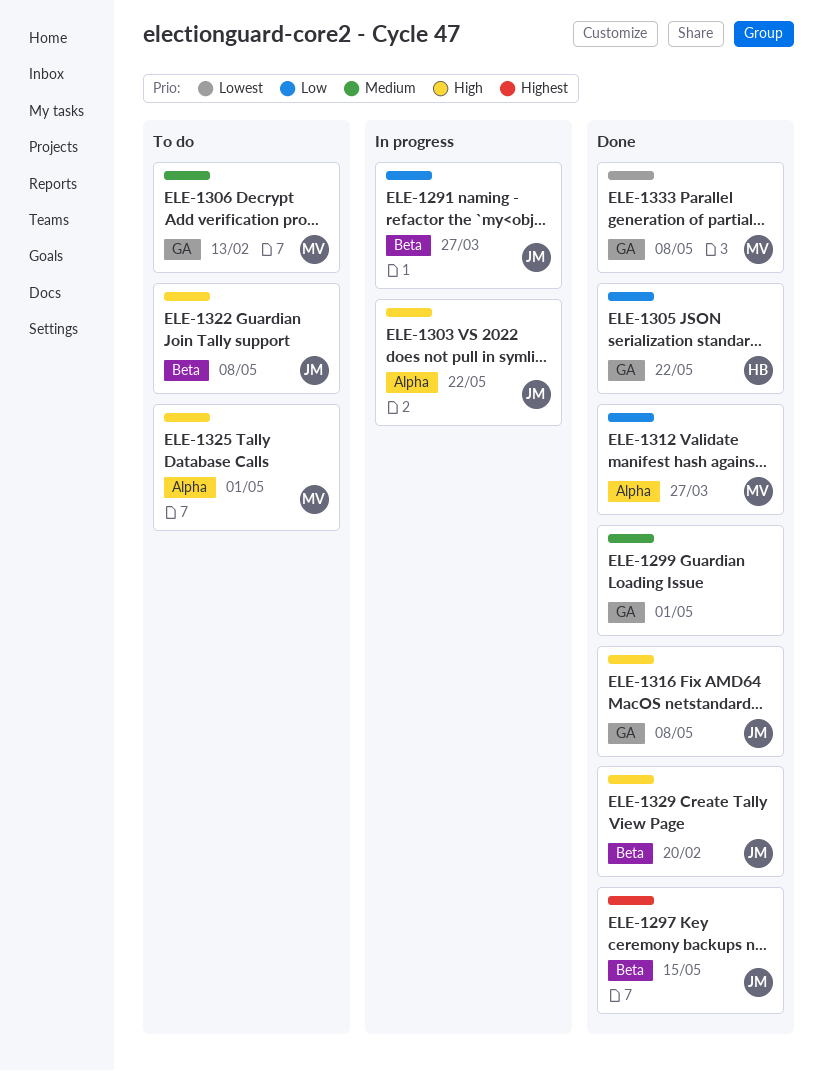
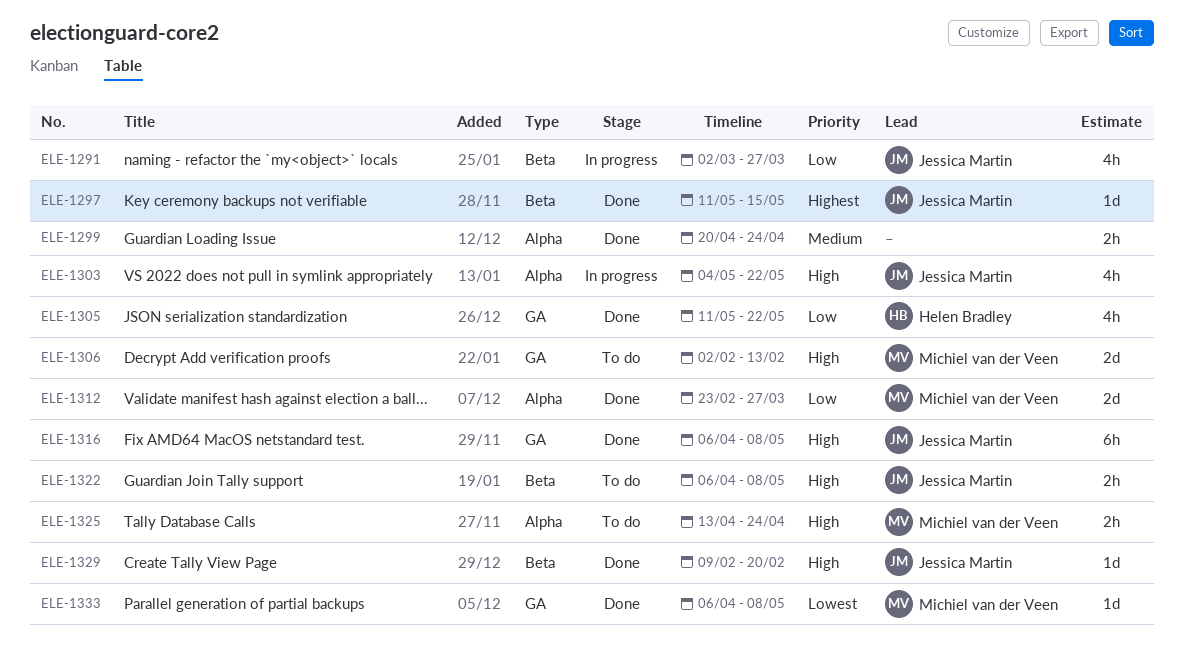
ELE-1299, label: GA -> Alpha
ELE-1299, due: May 1 -> Apr 24
ELE-1306, priority: Medium -> High
ELE-1325, due: May 1 -> Apr 24

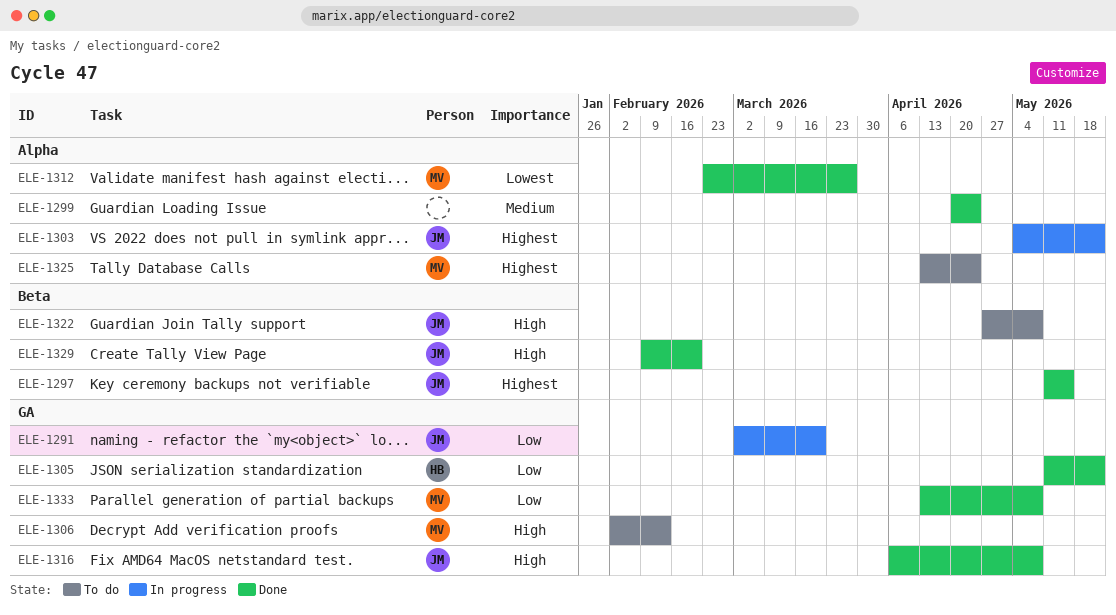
ELE-1291, label: Beta -> GA
ELE-1291, due: Mar 27 -> Mar 20
ELE-1303, priority: High -> Highest
ELE-1312, priority: Low -> Lowest
ELE-1322, start: Apr 6 -> Apr 27
ELE-1325, priority: High -> Highest
ELE-1333, priority: Lowest -> Low
ELE-1333, start: Apr 6 -> Apr 13

